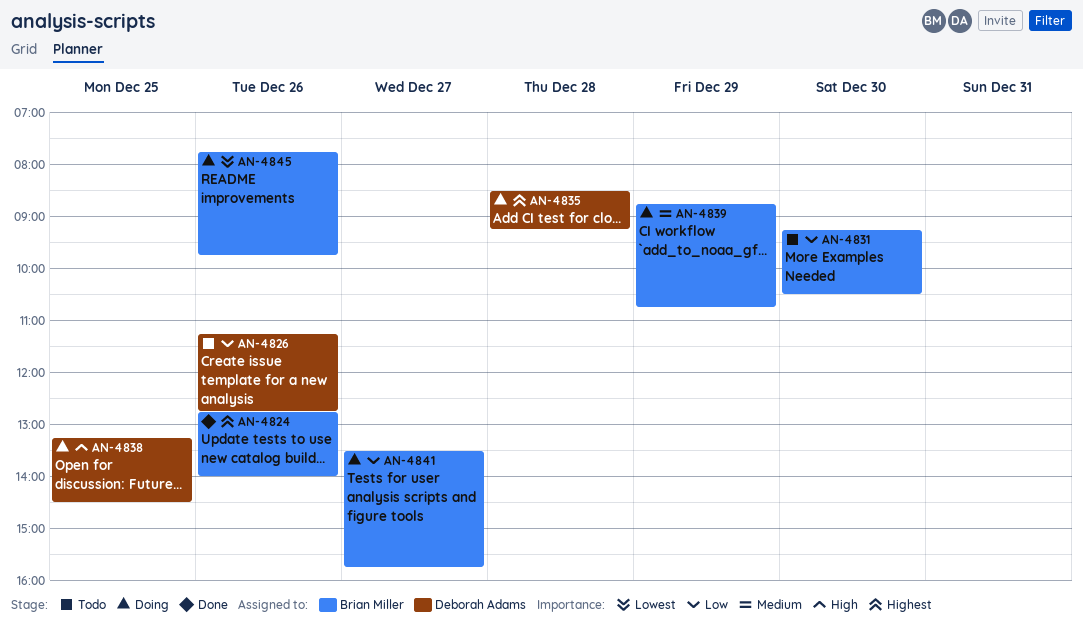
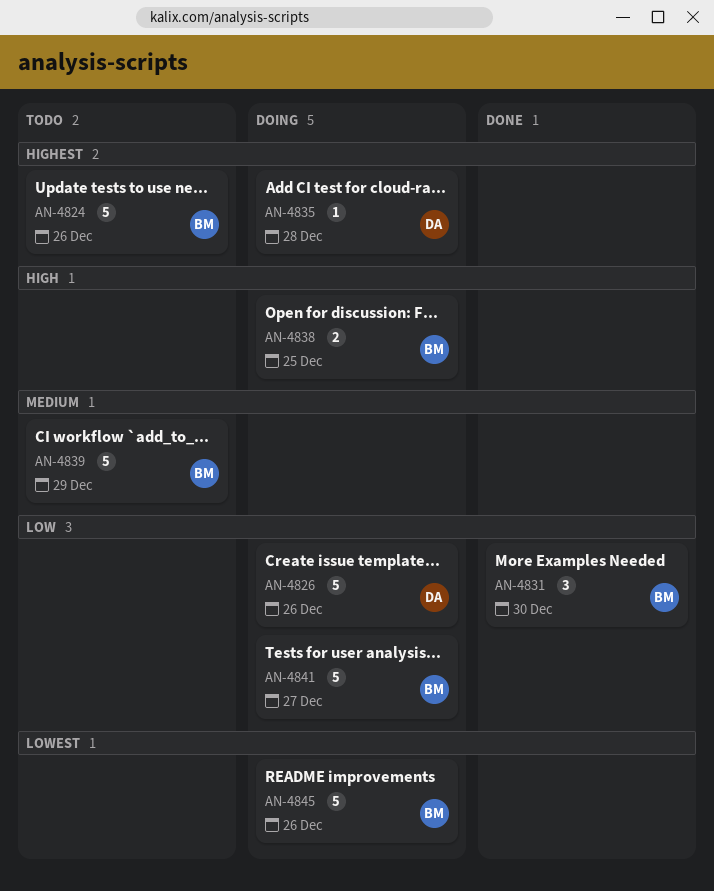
AN-4824, status: Done -> Todo
AN-4826, status: Todo -> Doing
AN-4831, status: Todo -> Done
AN-4838, owner: Deborah Adams -> Brian Miller
AN-4839, status: Doing -> Todo

